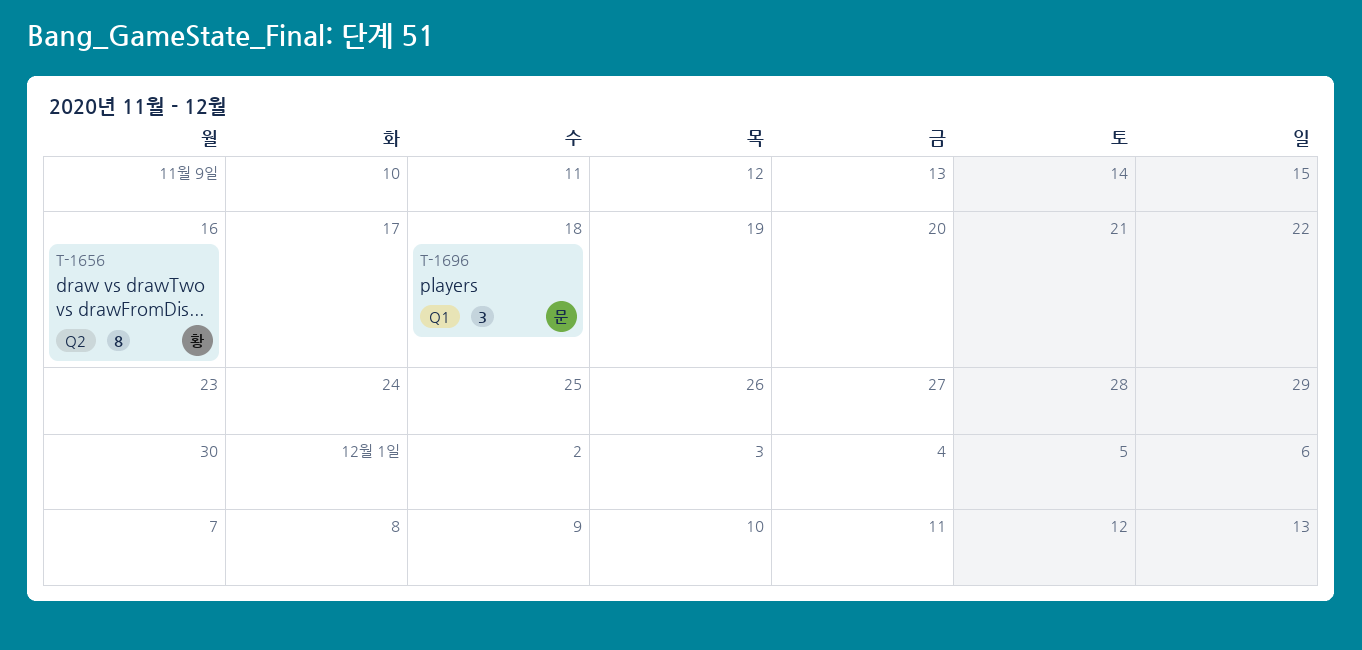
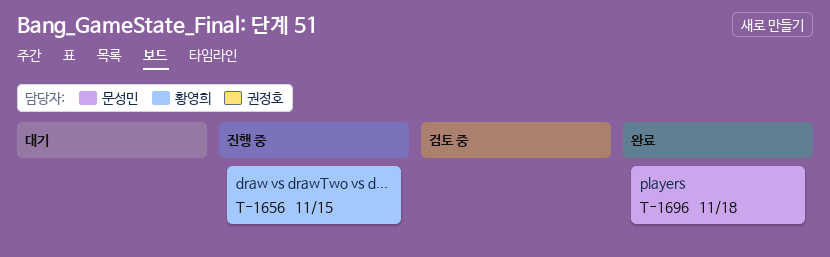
T-1656, due: Nov 16 -> Nov 15

